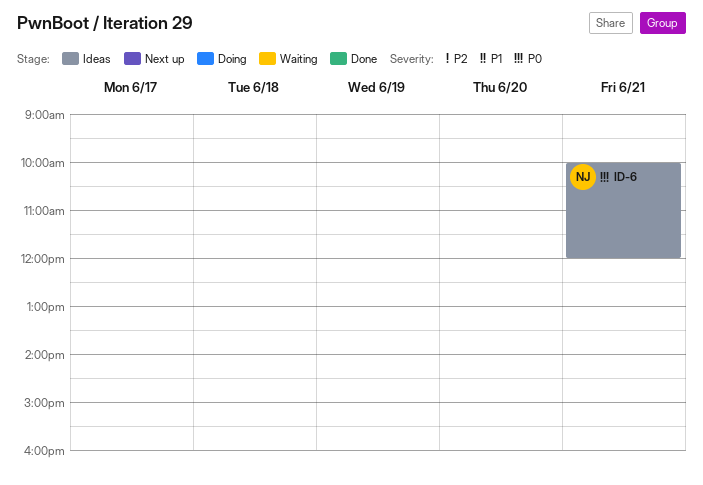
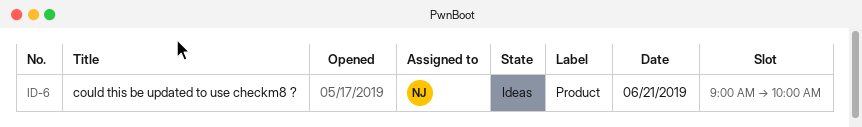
ID-6, begins: 10:00 -> 09:00
ID-6, ends: 12:00 -> 10:00

